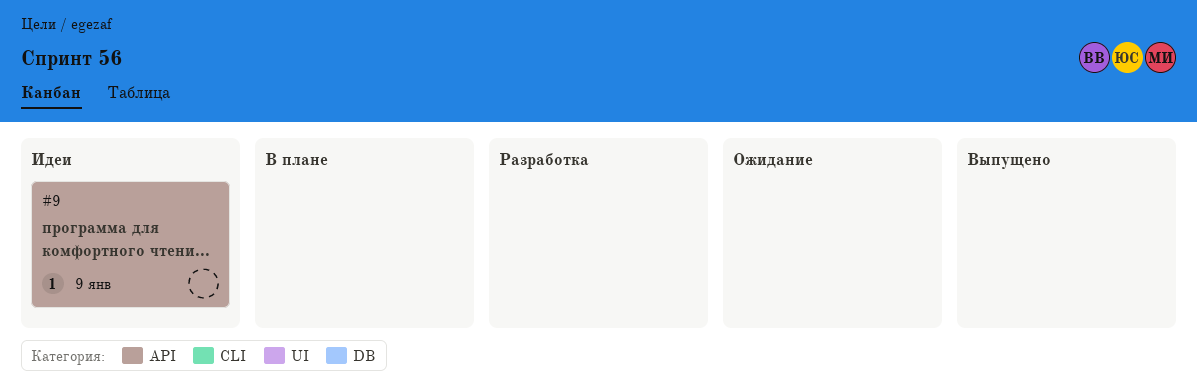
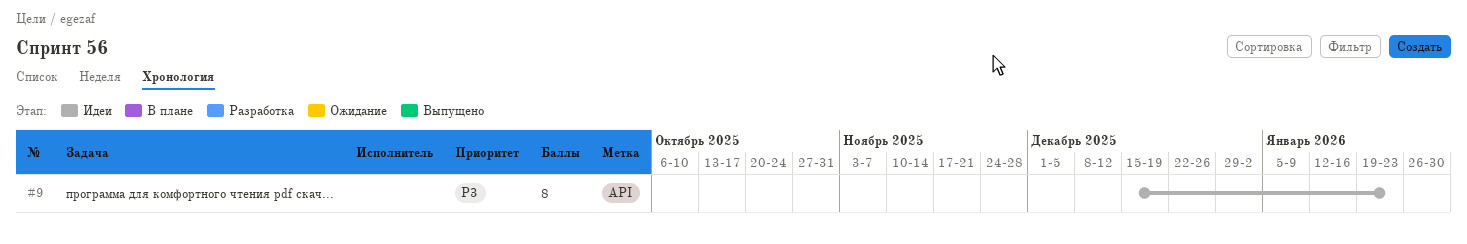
#9, estimate: 1 -> 8
#9, due: Jan 9 -> Jan 23

